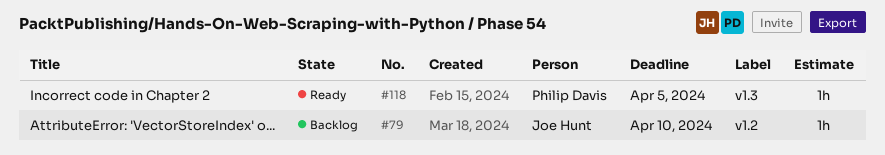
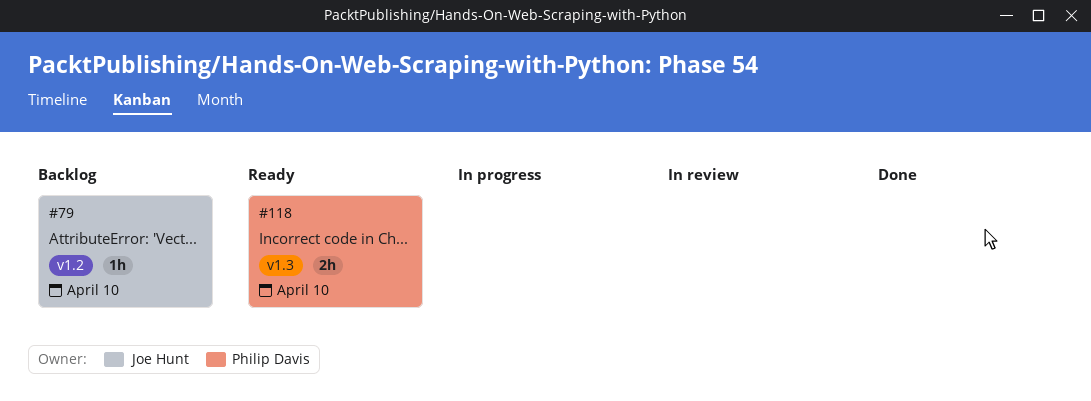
#118, estimate: 1h -> 2h
#118, due: Apr 5 -> Apr 10

